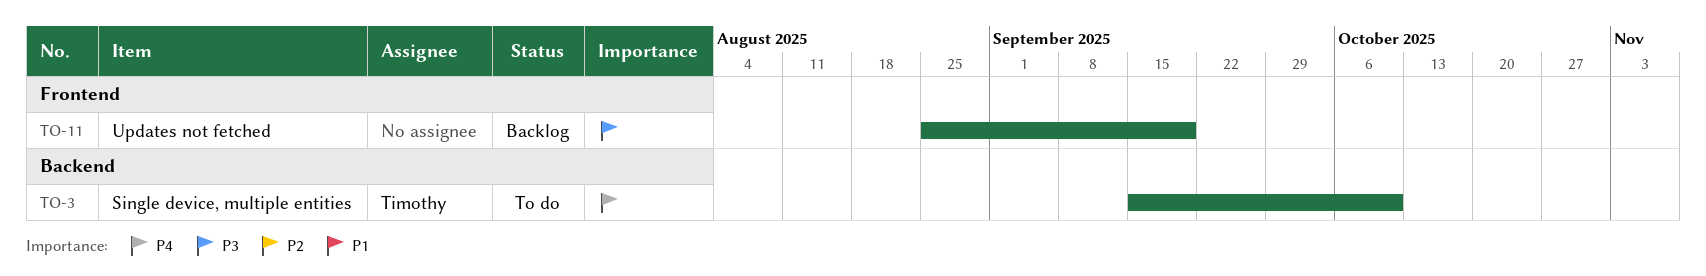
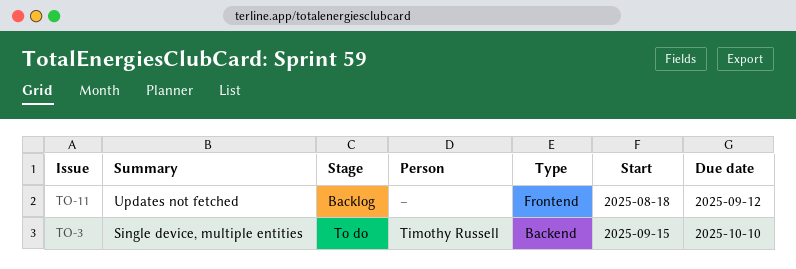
TO-11, start: Aug 25 -> Aug 18
TO-11, due: Sep 19 -> Sep 12

